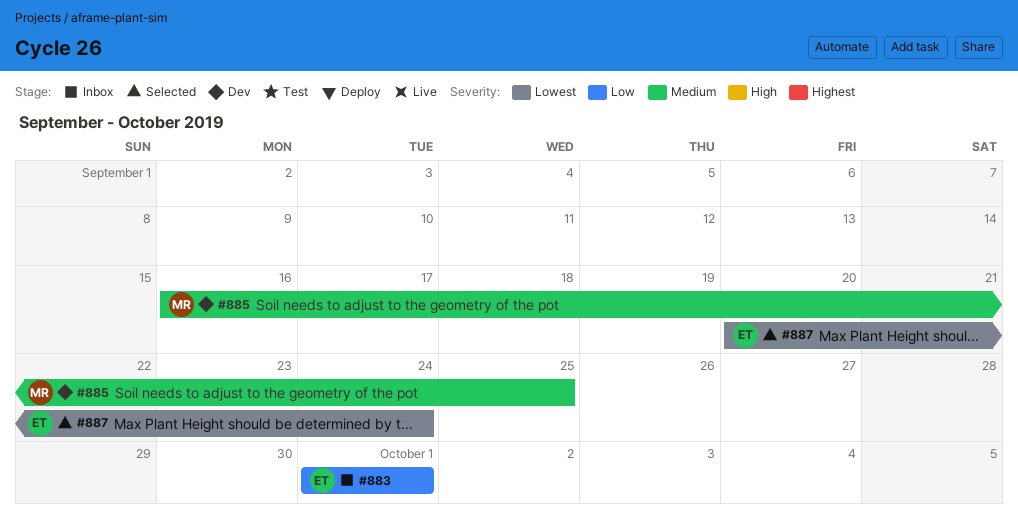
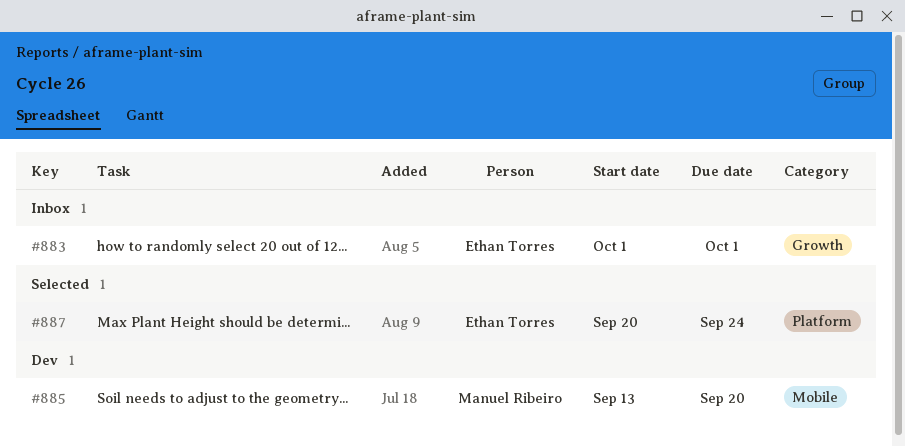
#885, start: Sep 16 -> Sep 13
#885, due: Sep 25 -> Sep 20

